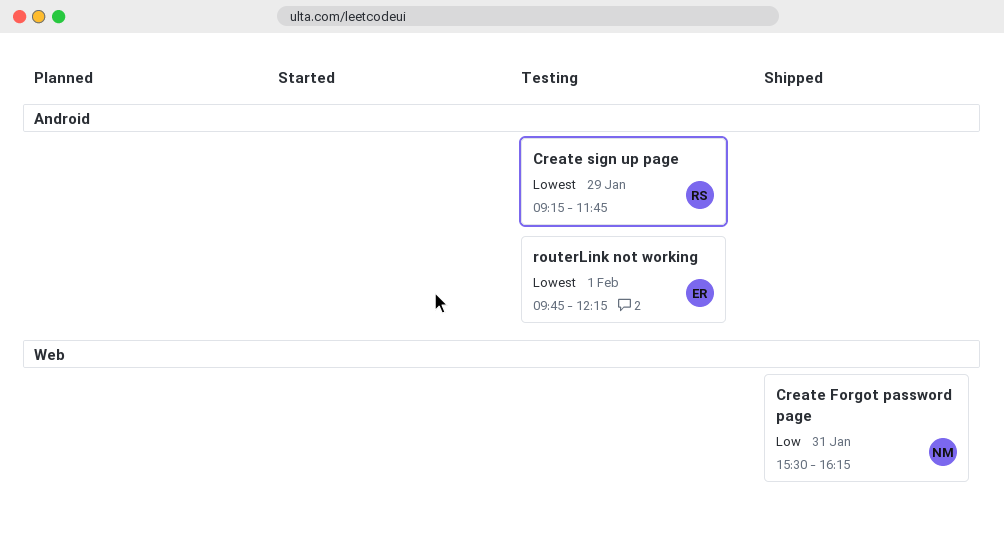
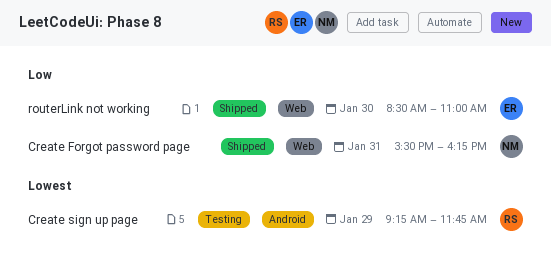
routerLink not working, status: Testing -> Shipped
routerLink not working, priority: Lowest -> Low
routerLink not working, label: Android -> Web
routerLink not working, day: Feb 1 -> Jan 30
routerLink not working, begins: 09:45 -> 08:30
routerLink not working, ends: 12:15 -> 11:00

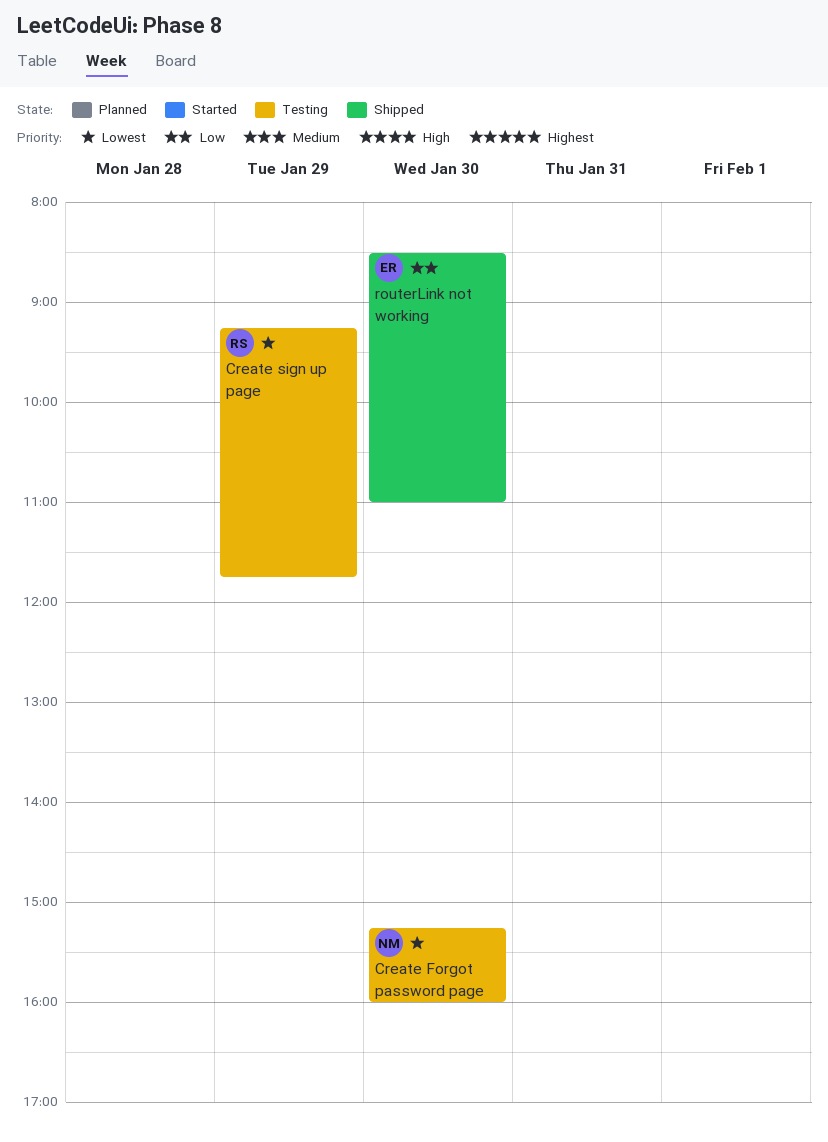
Create Forgot password page, status: Shipped -> Testing
Create Forgot password page, priority: Low -> Lowest
Create Forgot password page, day: Jan 31 -> Jan 30
Create Forgot password page, begins: 15:30 -> 15:15
Create Forgot password page, ends: 16:15 -> 16:00

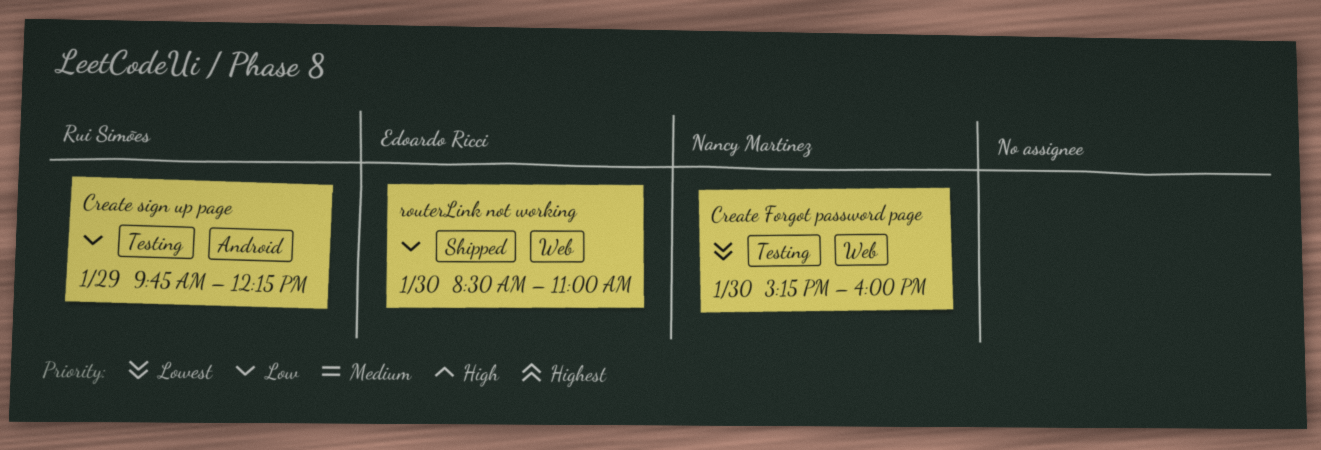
Create sign up page, priority: Lowest -> Low
Create sign up page, begins: 09:15 -> 09:45
Create sign up page, ends: 11:45 -> 12:15

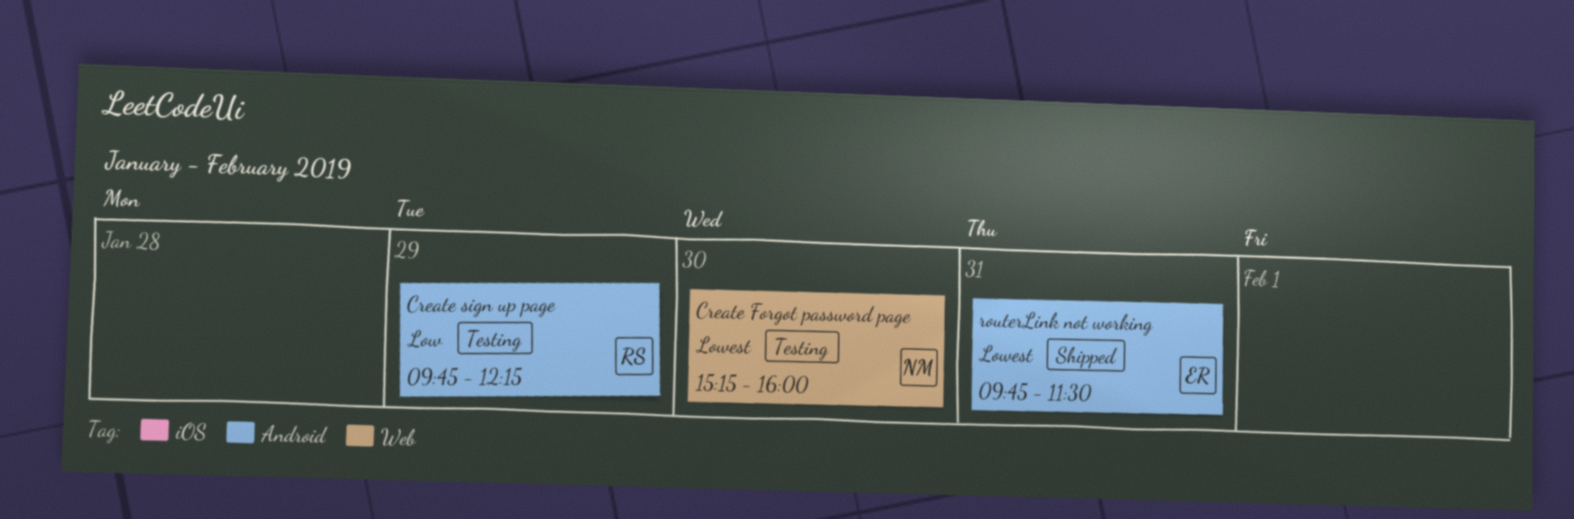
routerLink not working, priority: Low -> Lowest
routerLink not working, label: Web -> Android
routerLink not working, day: Jan 30 -> Jan 31
routerLink not working, begins: 08:30 -> 09:45
routerLink not working, ends: 11:00 -> 11:30

